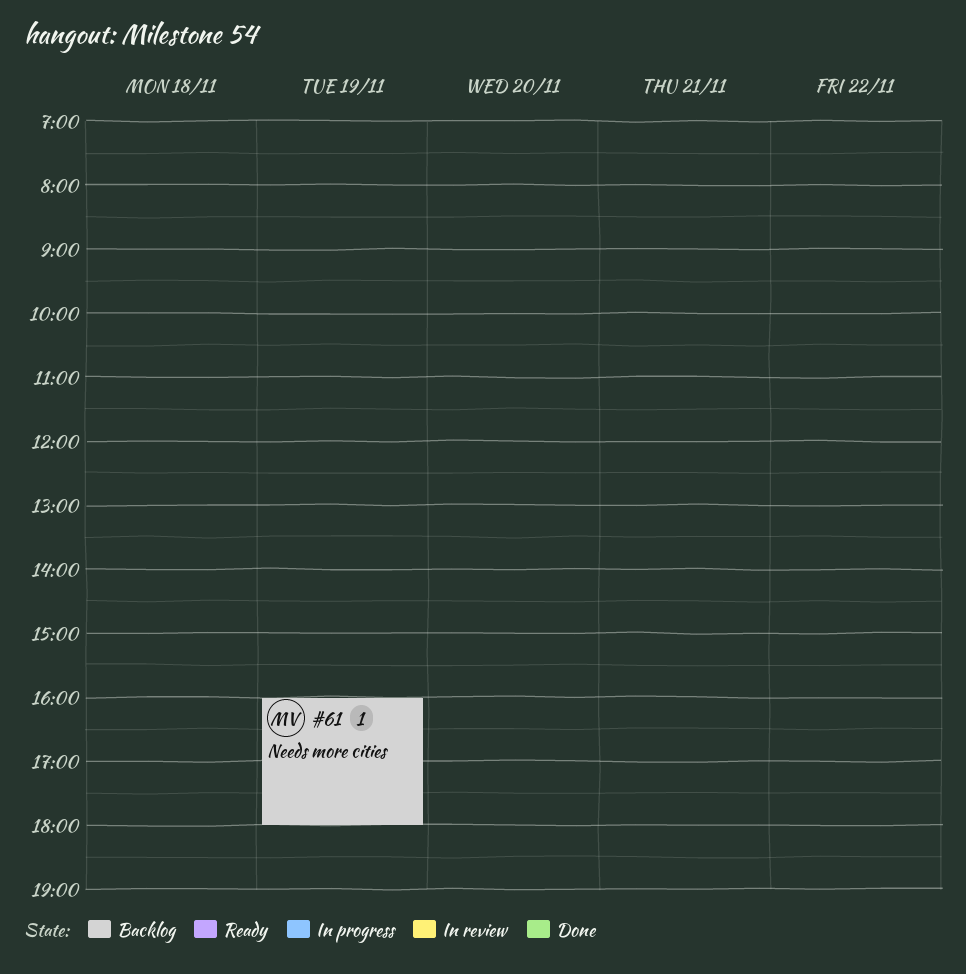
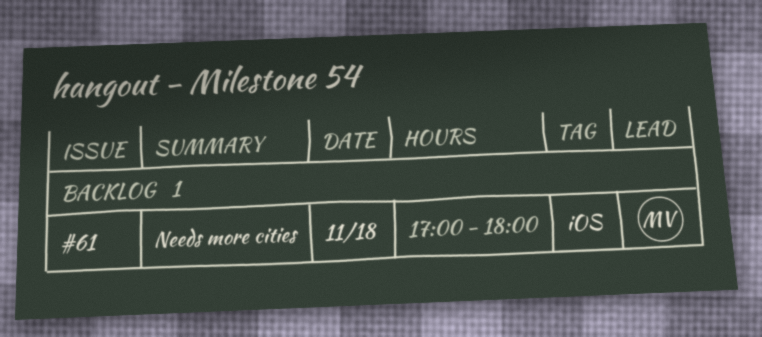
#61, day: Nov 19 -> Nov 18
#61, begins: 16:00 -> 17:00

